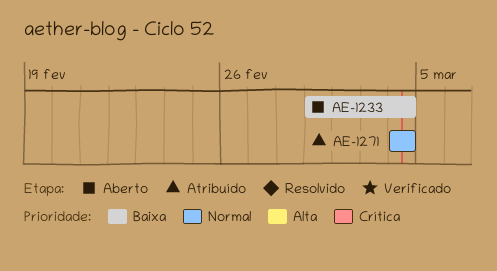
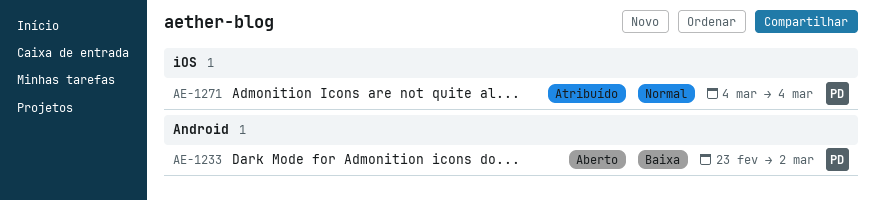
AE-1233, start: Mar 1 -> Feb 23
AE-1233, due: Mar 4 -> Mar 2

